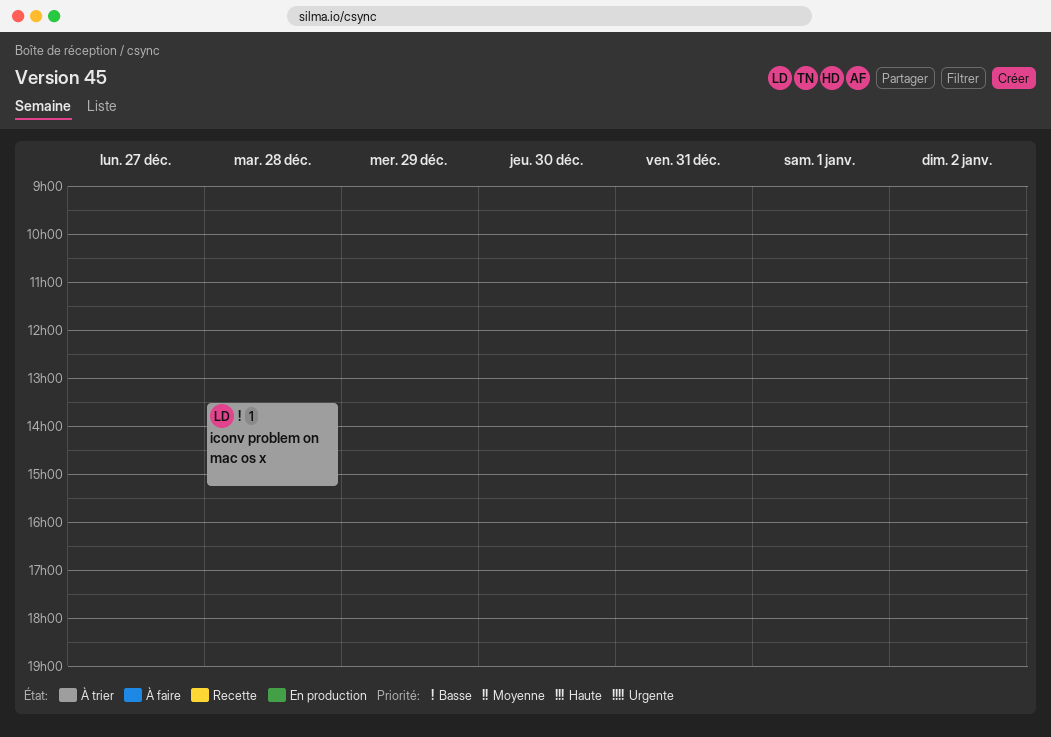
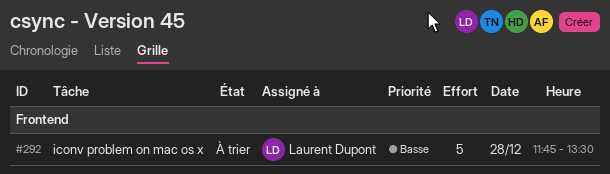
iconv problem on mac os x, estimate: 1 -> 5
iconv problem on mac os x, begins: 13:30 -> 11:45
iconv problem on mac os x, ends: 15:15 -> 13:30

